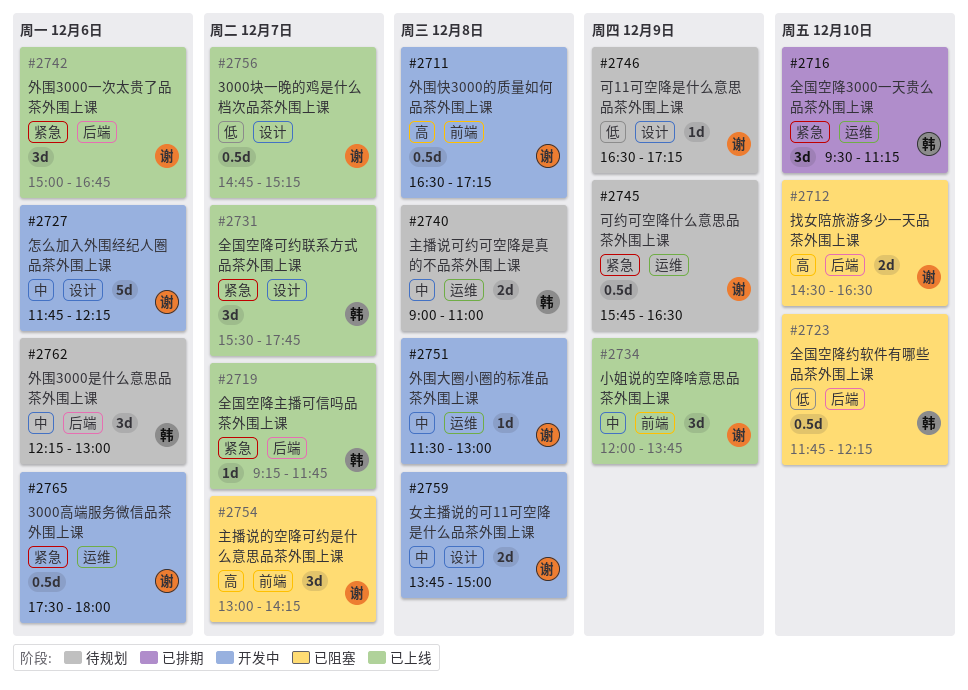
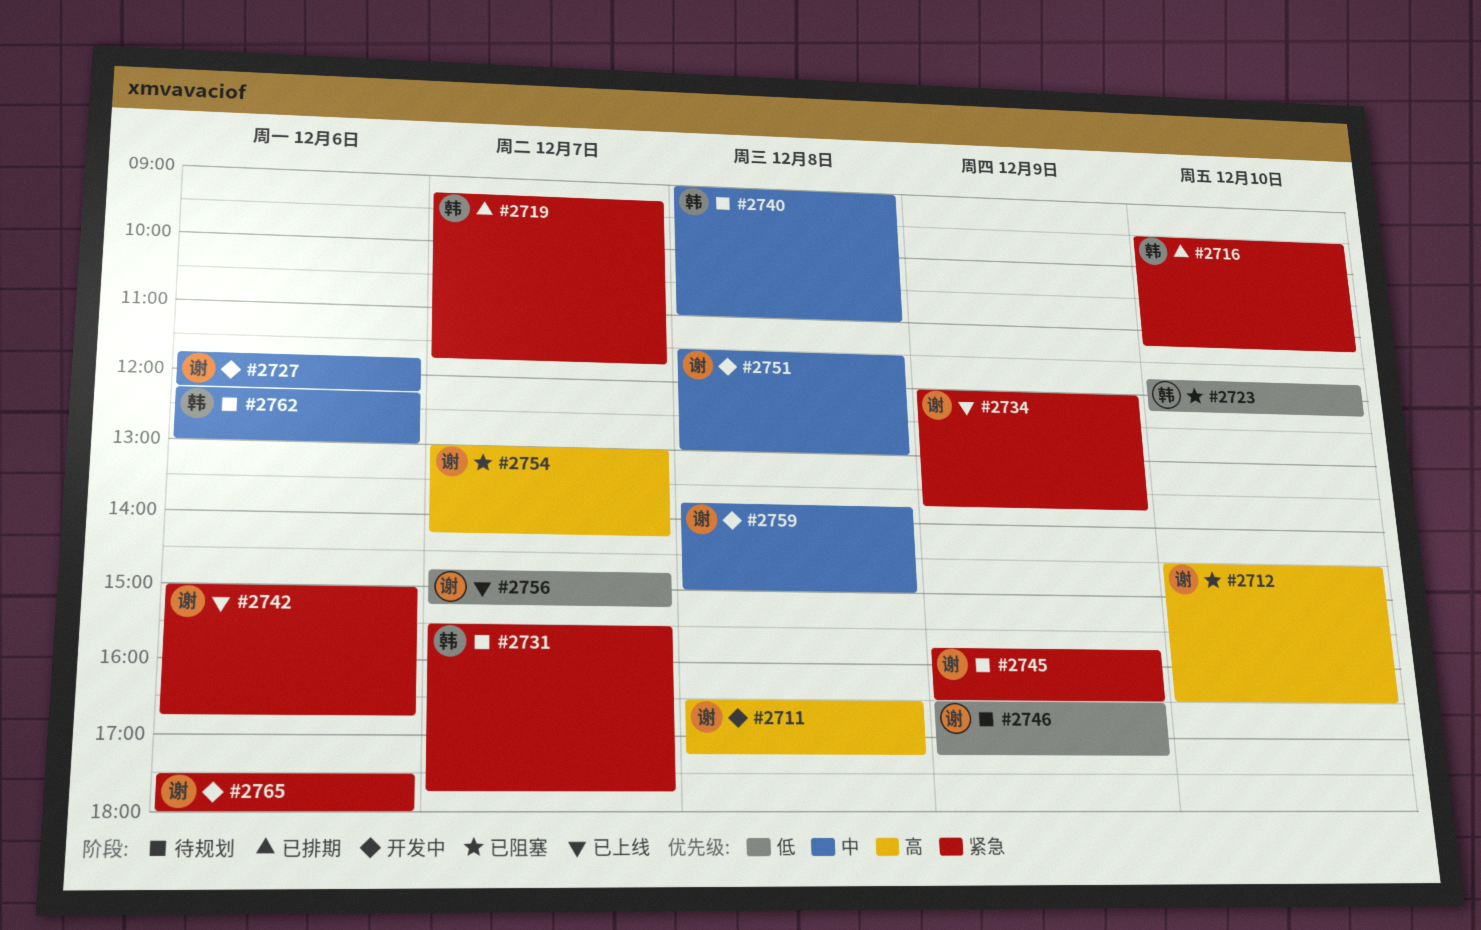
#2719, status: 已上线 -> 已排期
#2731, status: 已上线 -> 待规划
#2734, priority: 中 -> 紧急

